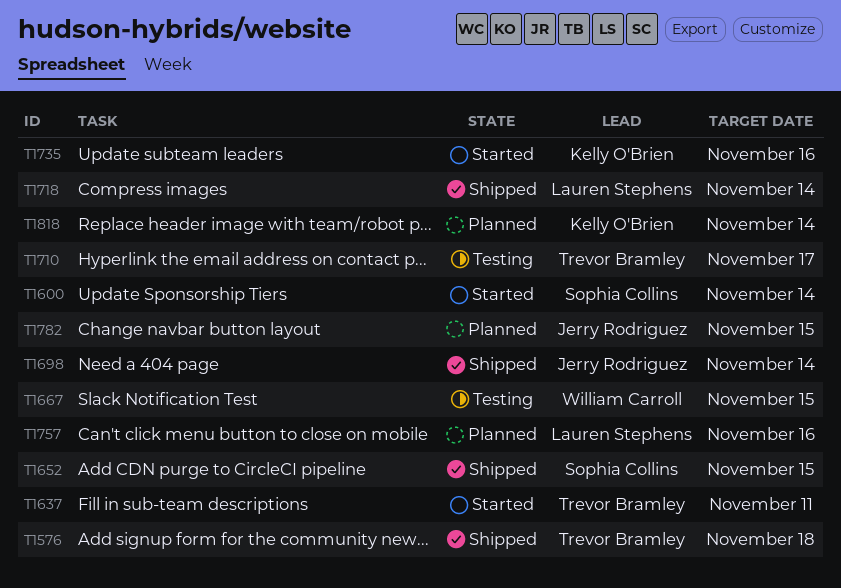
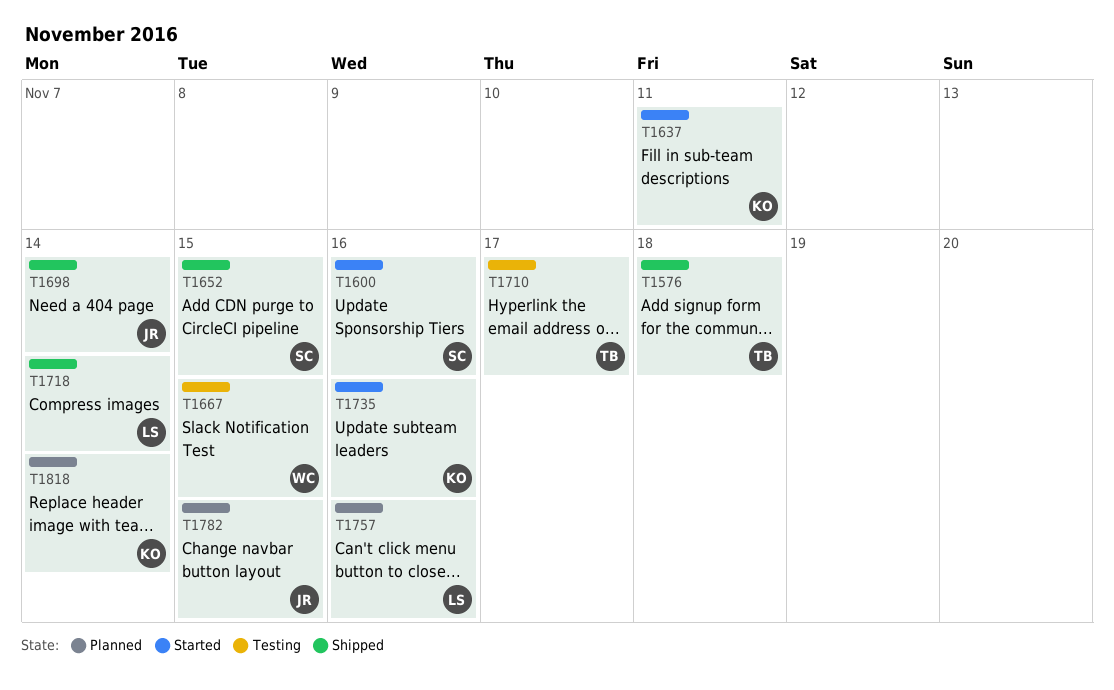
T1600, due: Nov 14 -> Nov 16
T1637, owner: Trevor Bramley -> Kelly O'Brien

